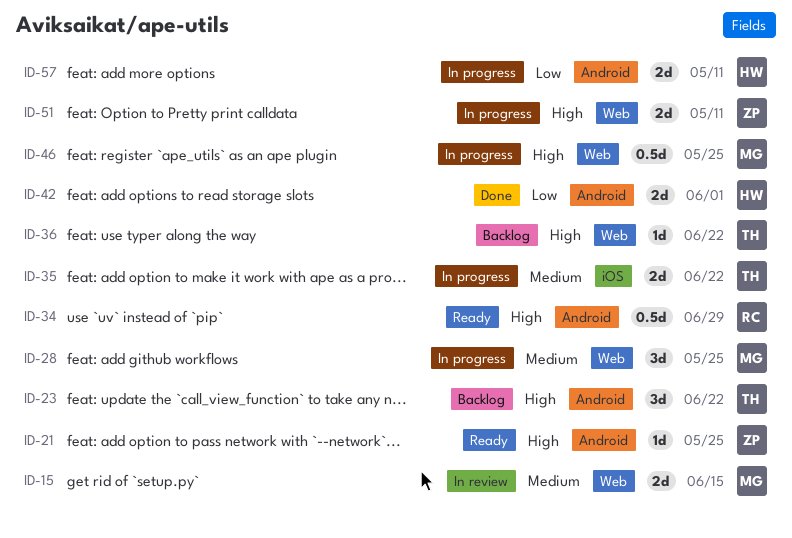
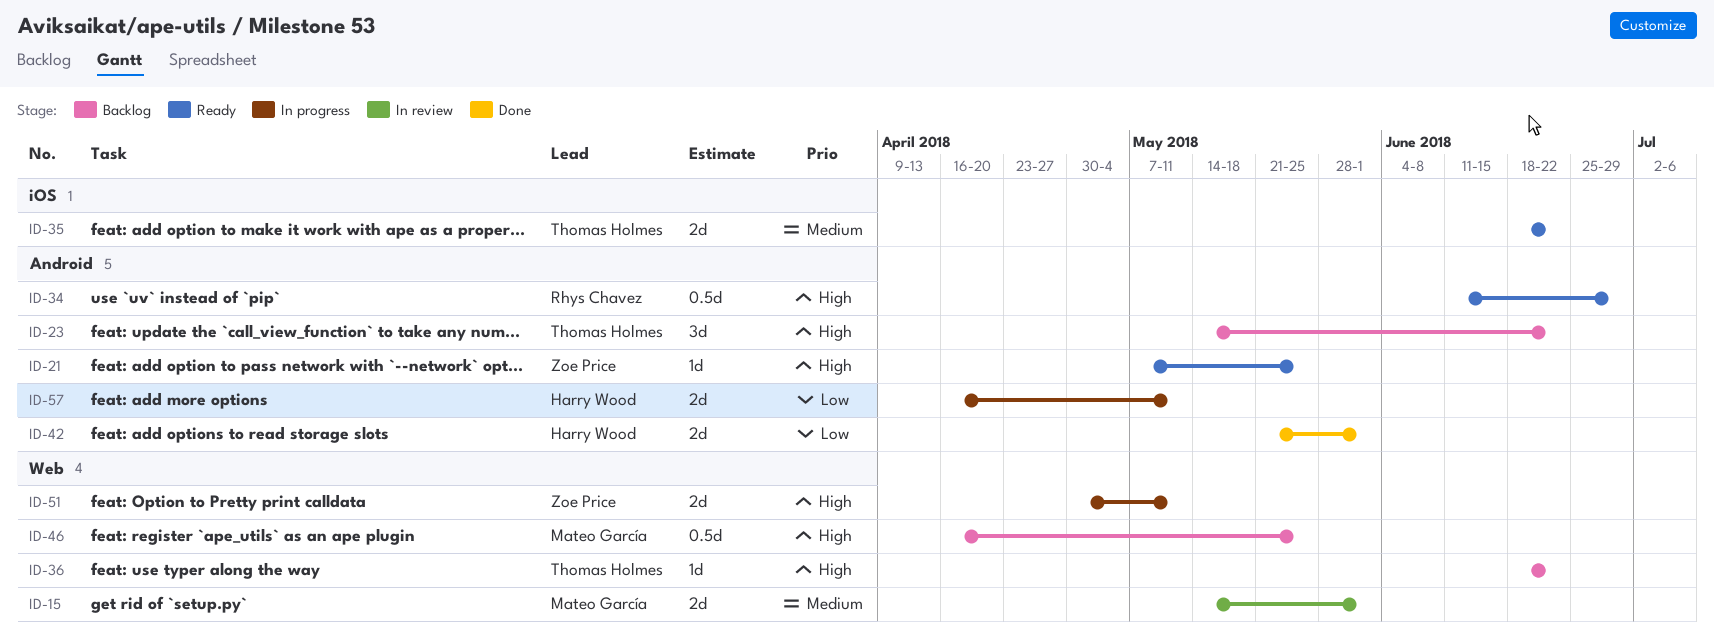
ID-15, due: Jun 15 -> Jun 1
ID-28: present -> none
ID-35, status: In progress -> Ready
ID-46, status: In progress -> Backlog

